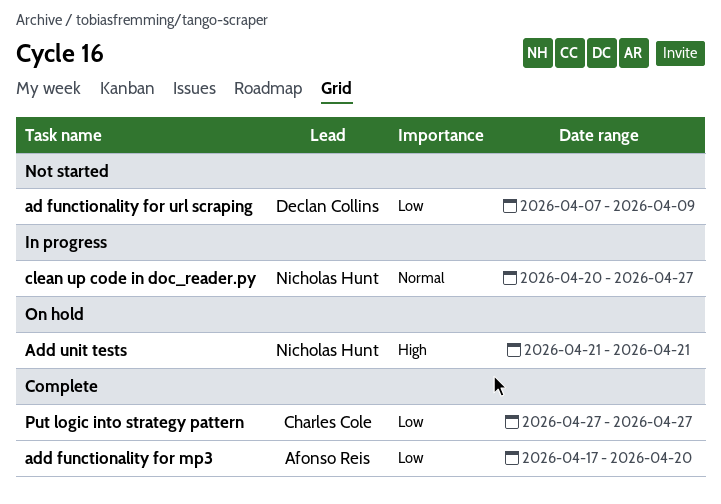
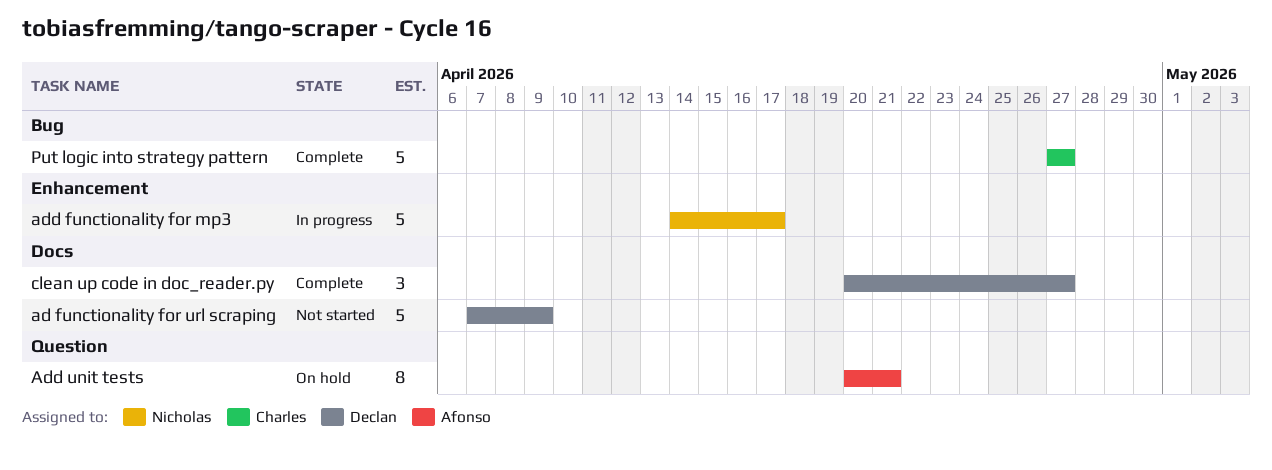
add functionality for mp3, status: Complete -> In progress
add functionality for mp3, owner: Afonso Reis -> Nicholas Hunt
add functionality for mp3, start: Apr 17 -> Apr 14
add functionality for mp3, due: Apr 20 -> Apr 17
Add unit tests, owner: Nicholas Hunt -> Afonso Reis
Add unit tests, start: Apr 21 -> Apr 20
clean up code in doc_reader.py, status: In progress -> Complete
clean up code in doc_reader.py, owner: Nicholas Hunt -> Declan Collins

